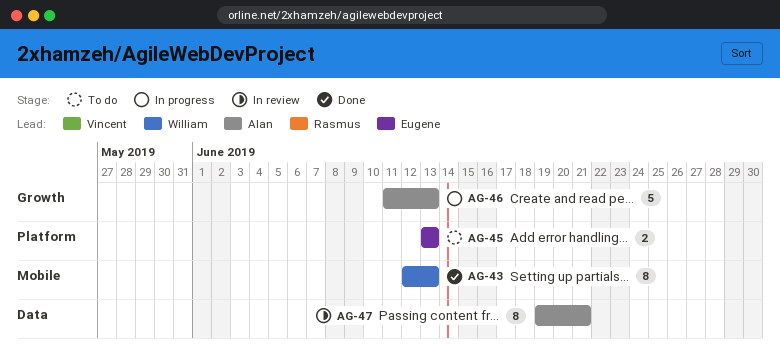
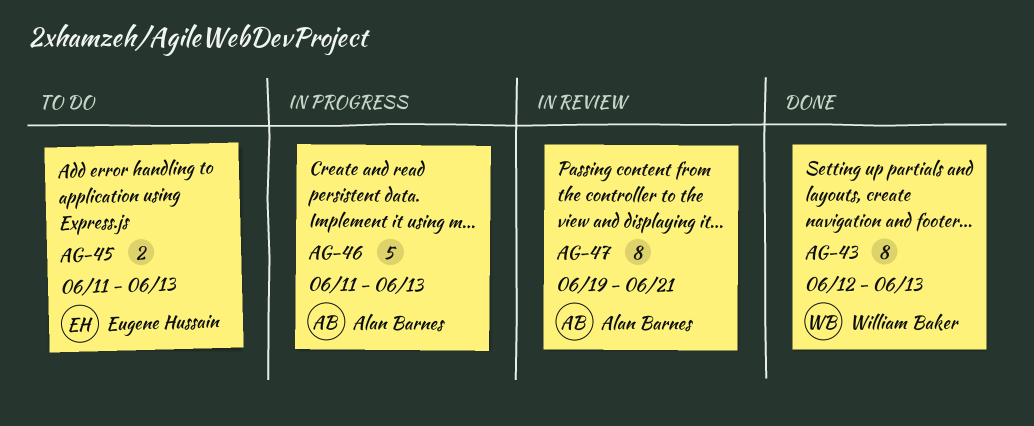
AG-45, start: Jun 13 -> Jun 11

